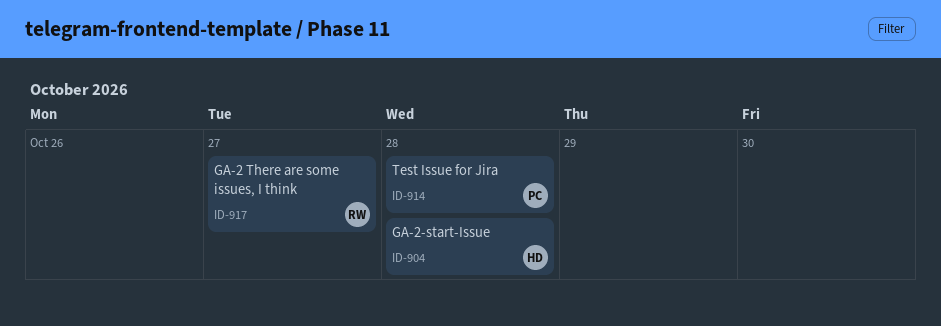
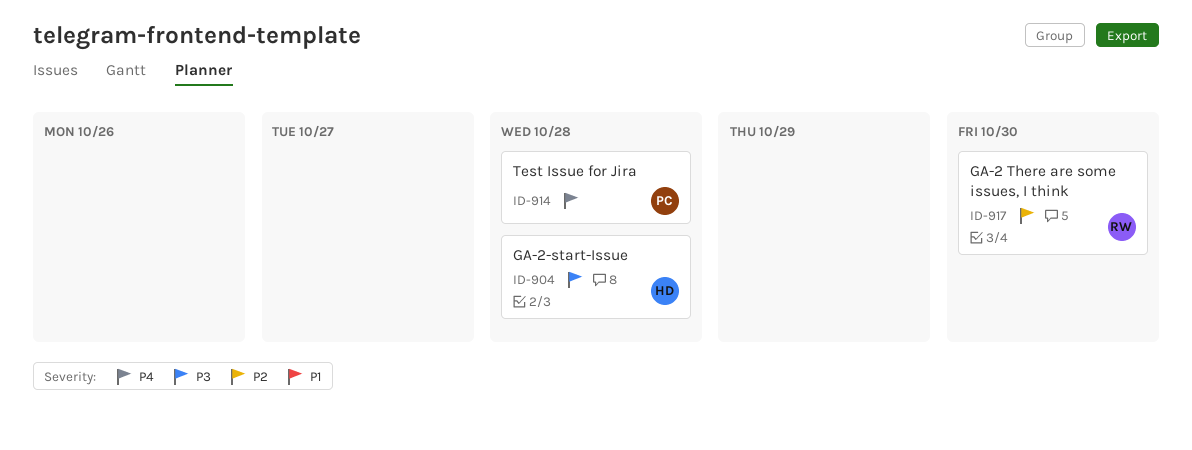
ID-917, due: Oct 27 -> Oct 30

